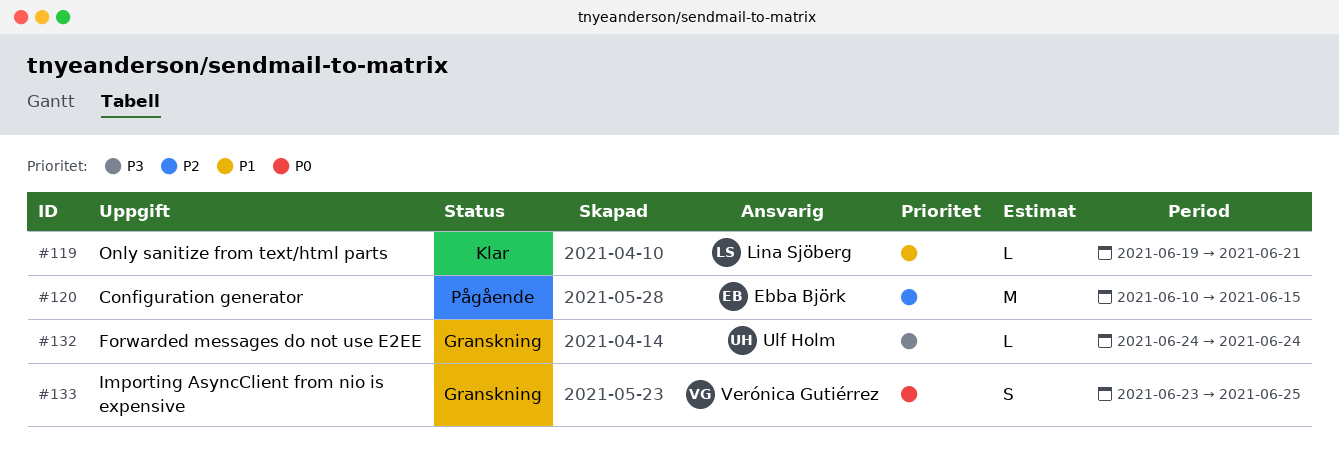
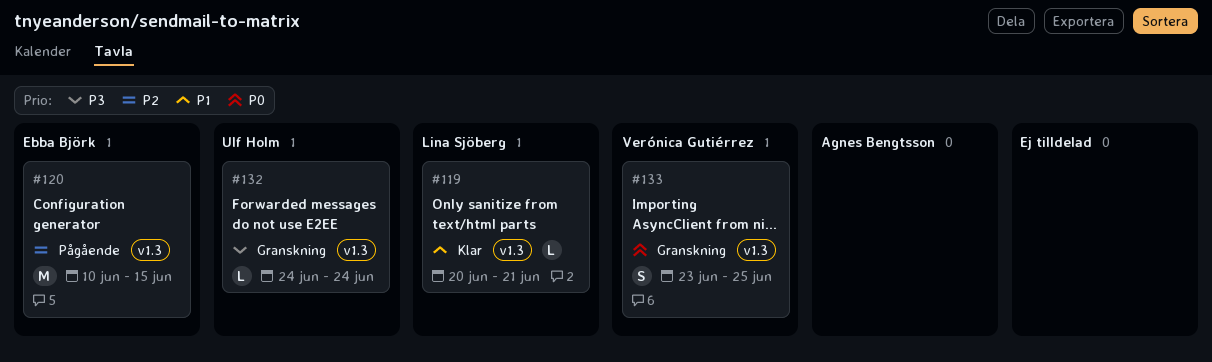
#119, start: Jun 19 -> Jun 20

